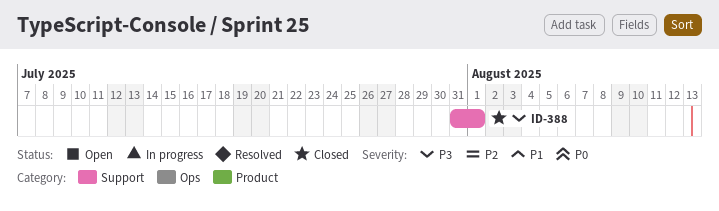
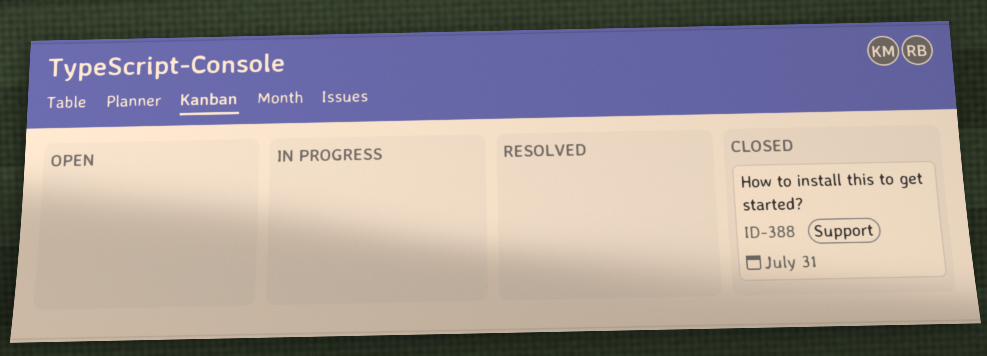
ID-388, due: Aug 1 -> Jul 31

